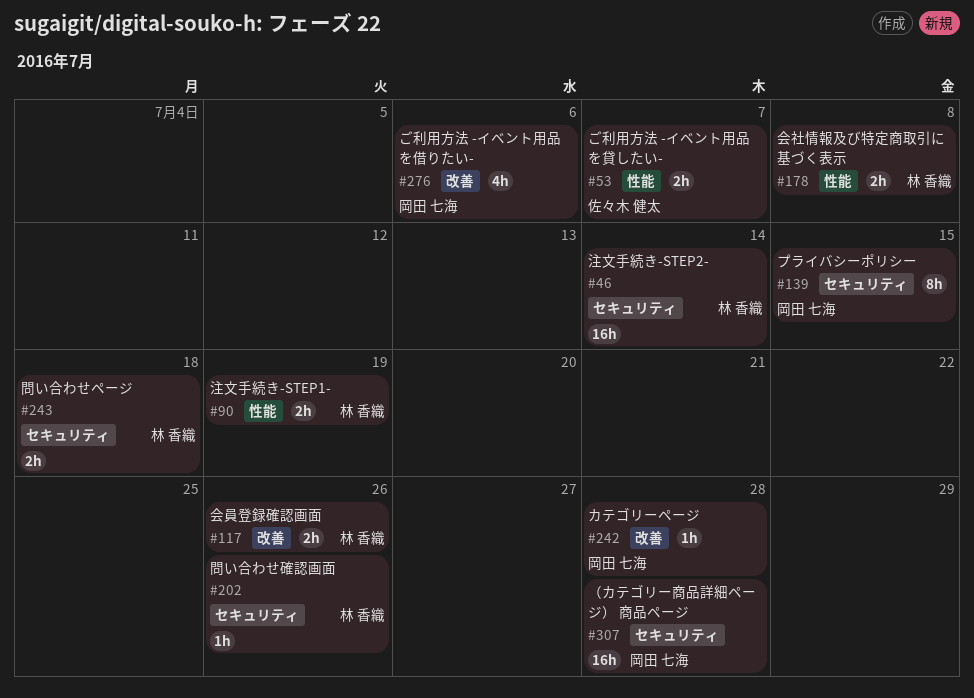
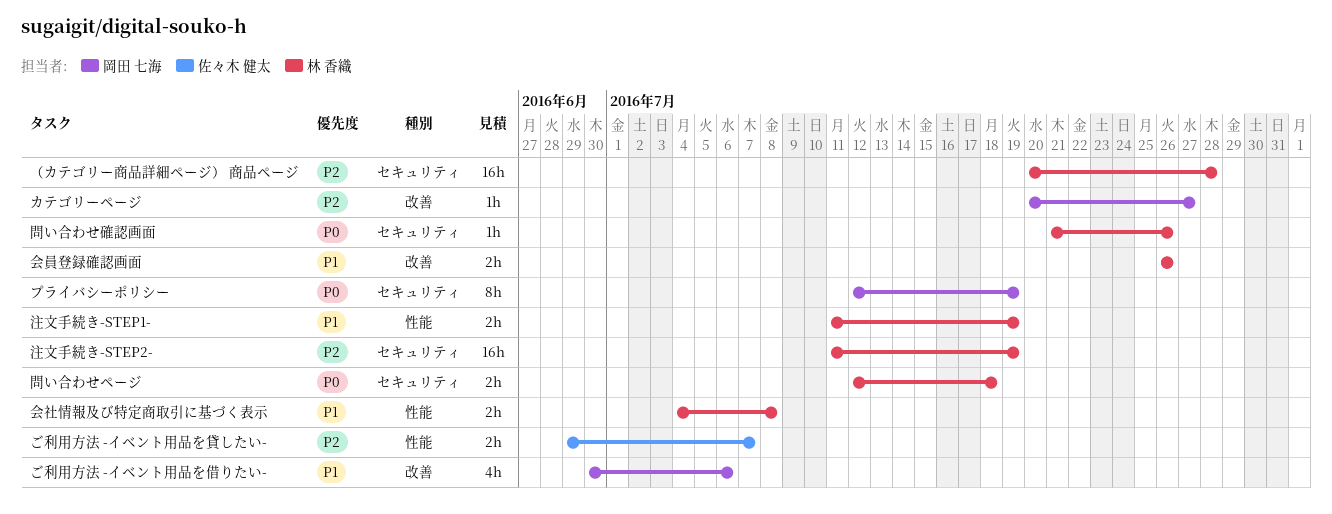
カテゴリーページ, due: Jul 28 -> Jul 27
プライバシーポリシー, due: Jul 15 -> Jul 19
注文手続き-STEP2-, due: Jul 14 -> Jul 19
（カテゴリー商品詳細ページ） 商品ページ, owner: 岡田 七海 -> 林 香織

